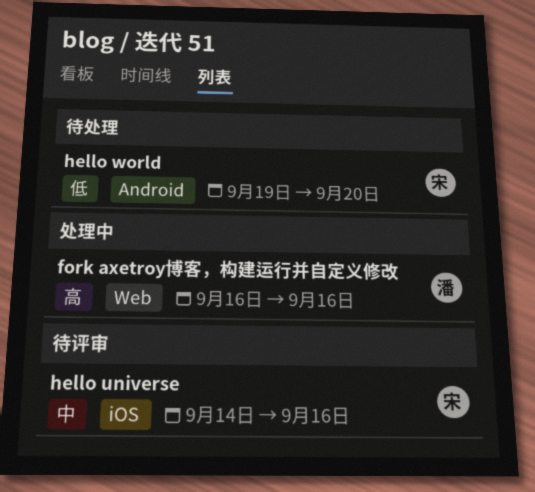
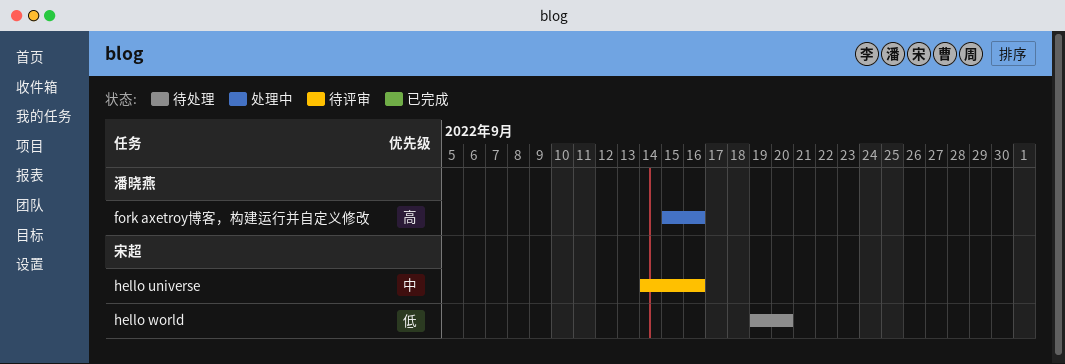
fork axetroy博客，构建运行并自定义修改, start: Sep 16 -> Sep 15

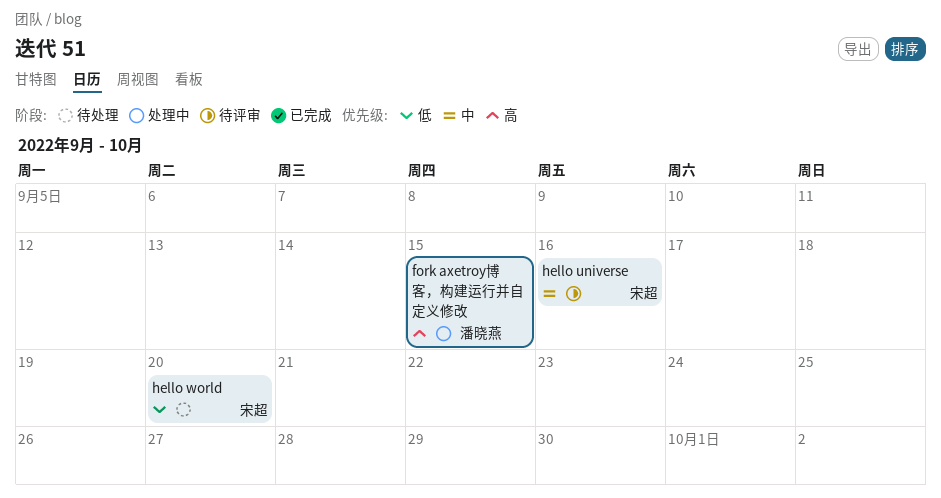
fork axetroy博客，构建运行并自定义修改, due: Sep 16 -> Sep 15

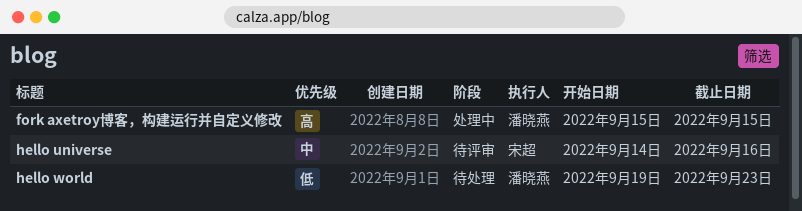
hello world, owner: 宋超 -> 潘晓燕
hello world, due: Sep 20 -> Sep 23

